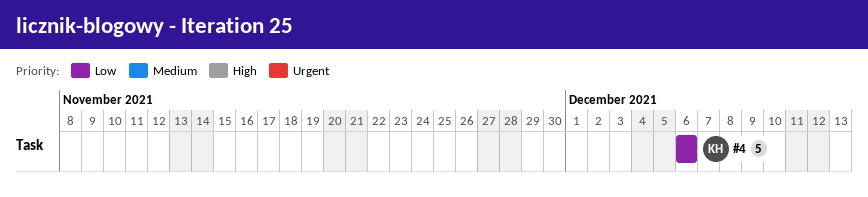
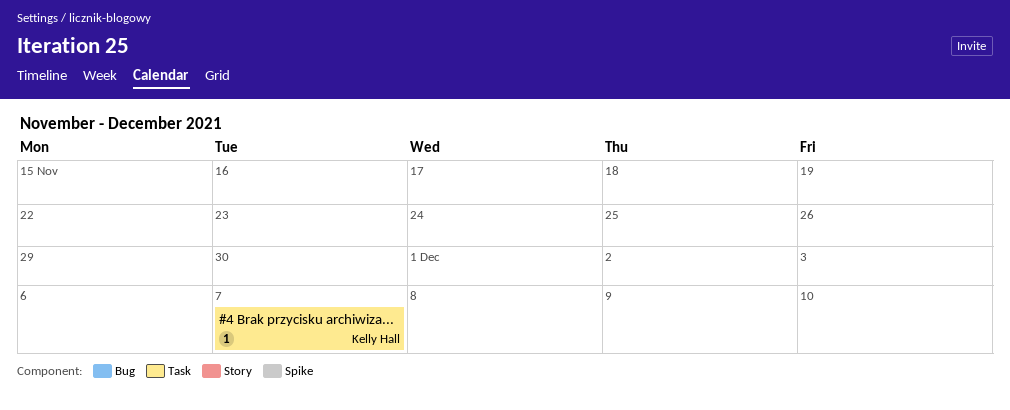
#4, estimate: 5 -> 1
#4, due: Dec 6 -> Dec 7

